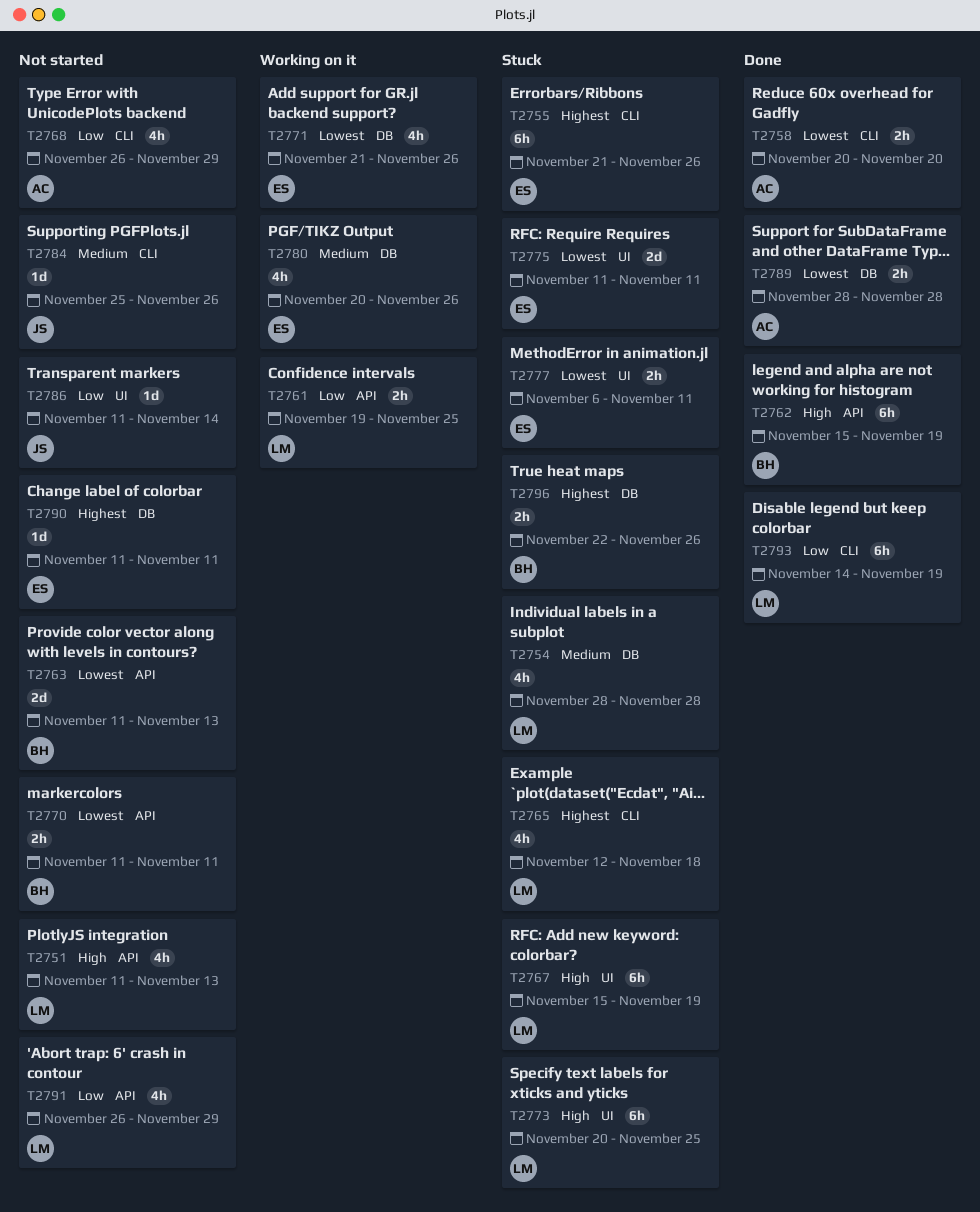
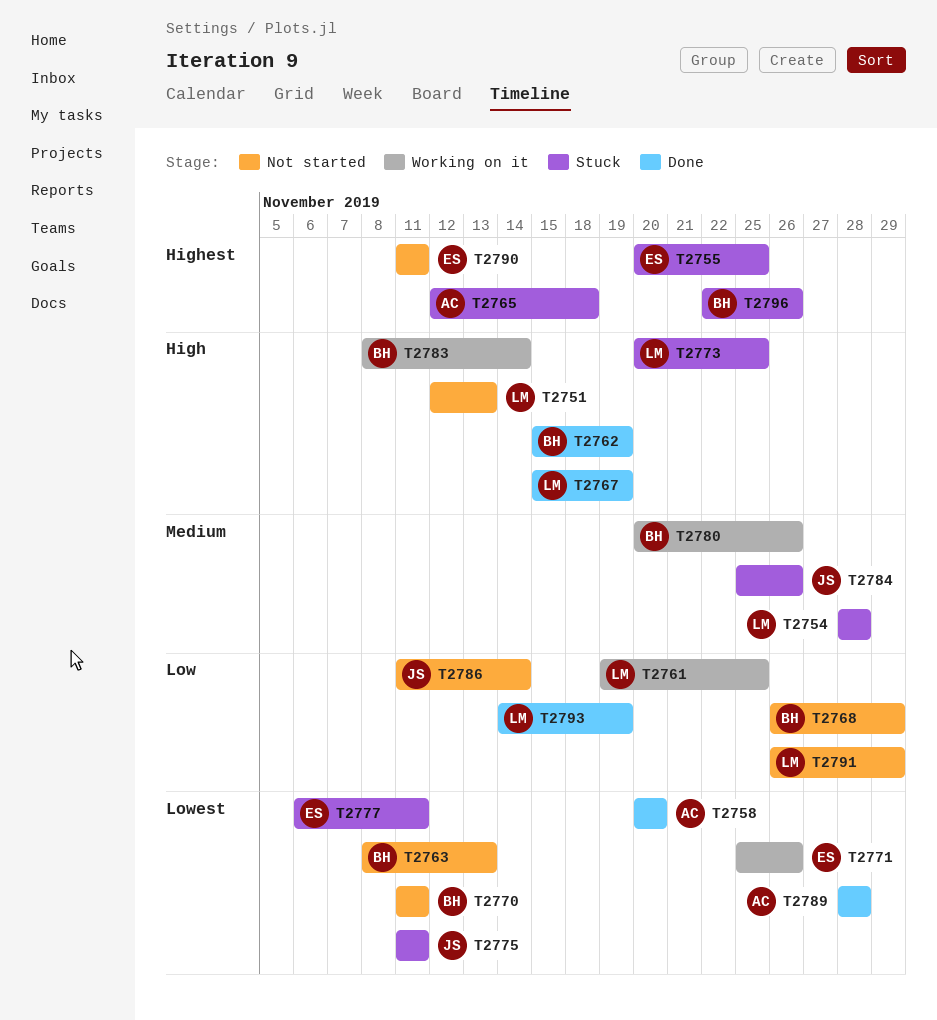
T2751, start: Nov 11 -> Nov 12
T2755, start: Nov 21 -> Nov 20
T2755, due: Nov 26 -> Nov 25
T2763, start: Nov 11 -> Nov 8
T2765, owner: LM -> AC
T2767, status: Stuck -> Done
T2768, owner: AC -> BH
T2771, start: Nov 21 -> Nov 25
T2775, owner: ES -> JS
T2780, owner: ES -> BH
T2783: none -> present
T2784, status: Not started -> Stuck

